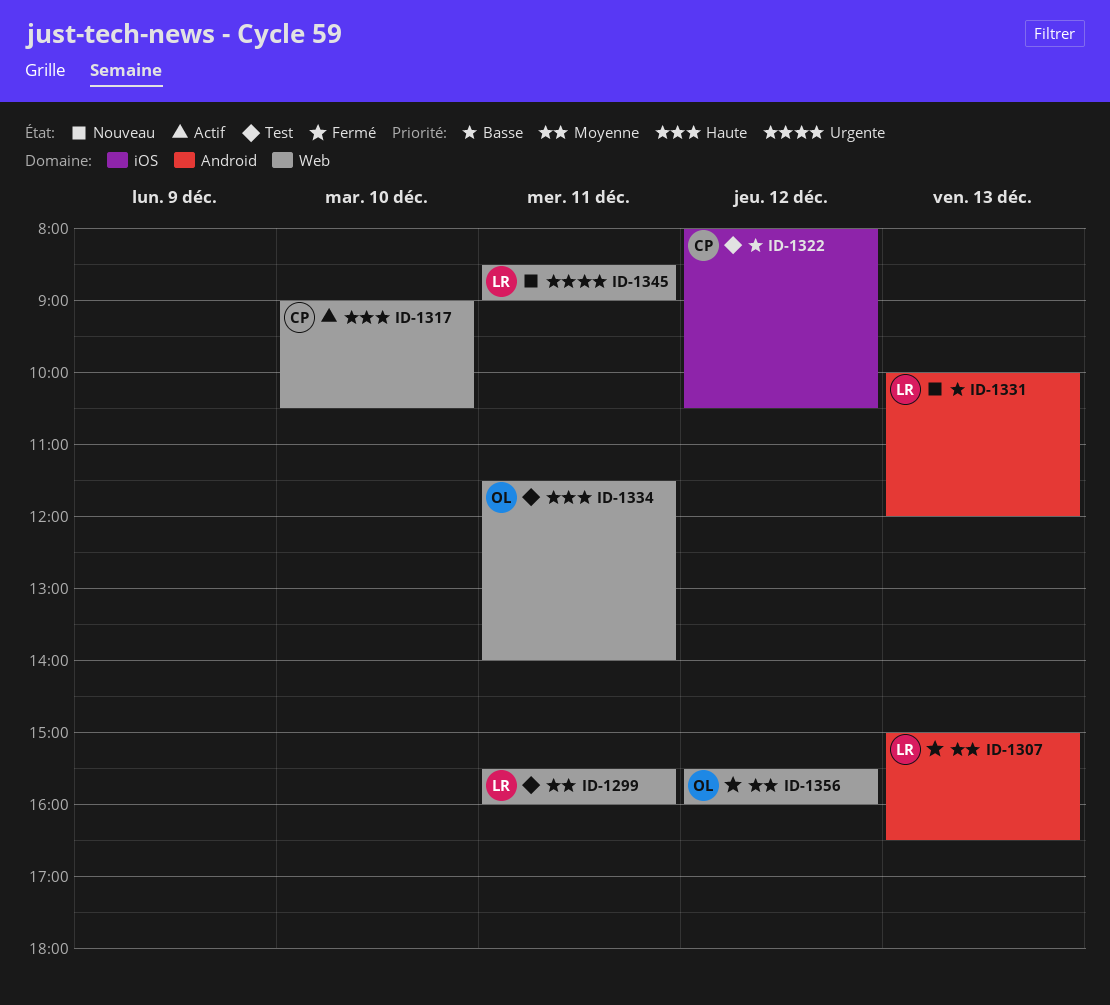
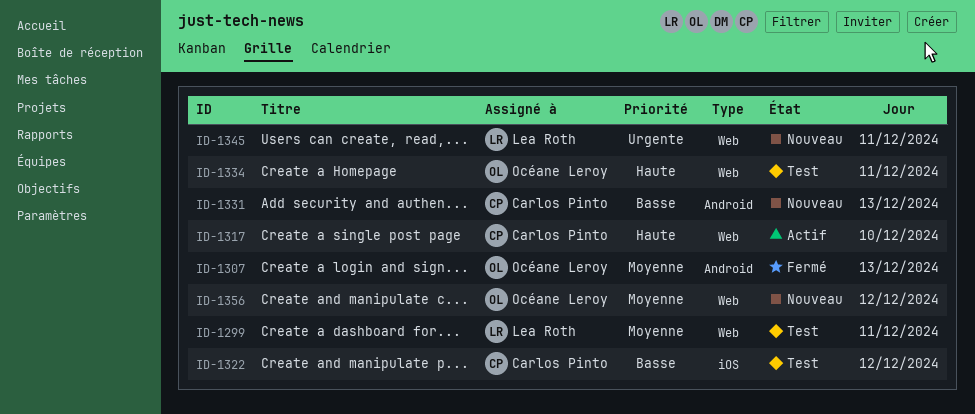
ID-1307, owner: Lea Roth -> Océane Leroy
ID-1331, owner: Lea Roth -> Carlos Pinto
ID-1356, status: Fermé -> Nouveau

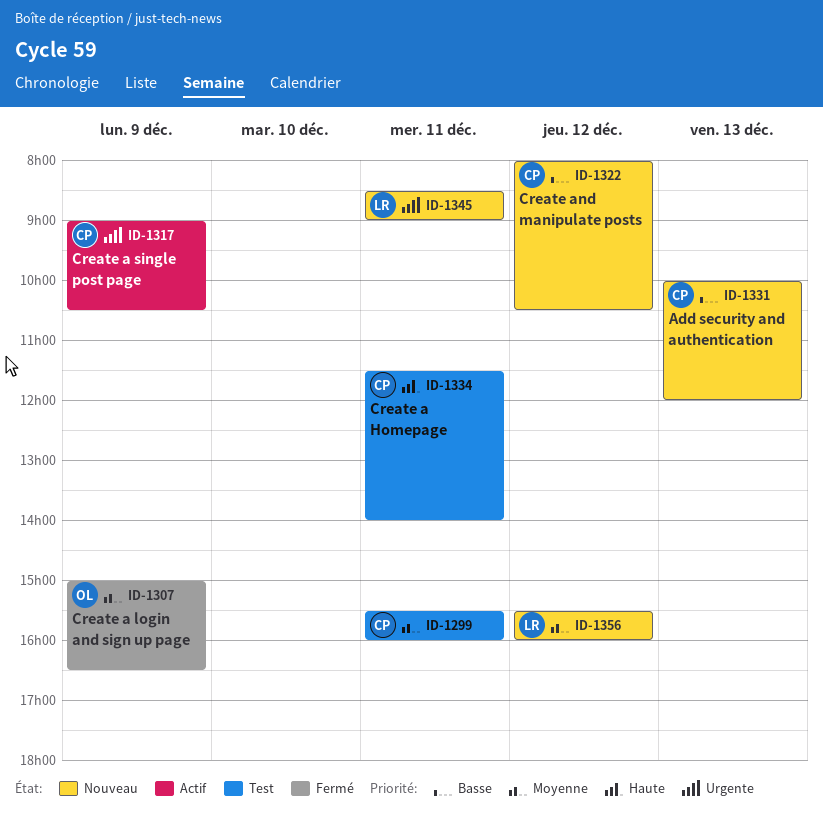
ID-1299, owner: Lea Roth -> Carlos Pinto
ID-1307, day: Dec 13 -> Dec 9
ID-1317, priority: Haute -> Urgente
ID-1317, day: Dec 10 -> Dec 9
ID-1322, status: Test -> Nouveau
ID-1334, owner: Océane Leroy -> Carlos Pinto
ID-1356, owner: Océane Leroy -> Lea Roth

